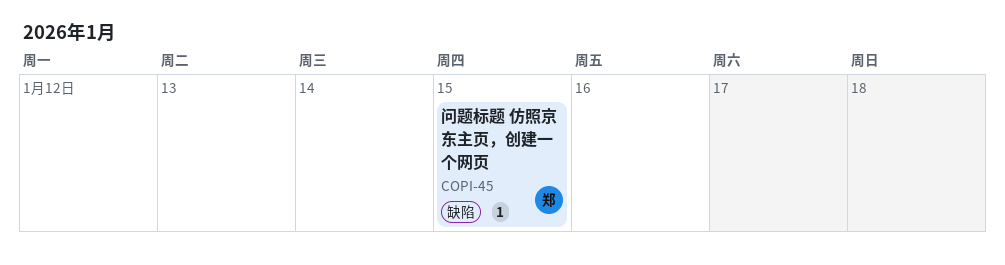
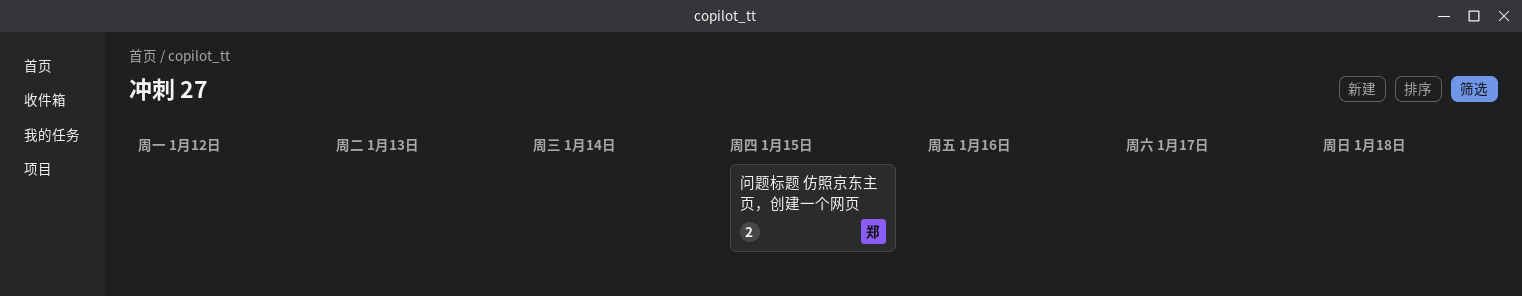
问题标题 仿照京东主页，创建一个网页, estimate: 1 -> 2

